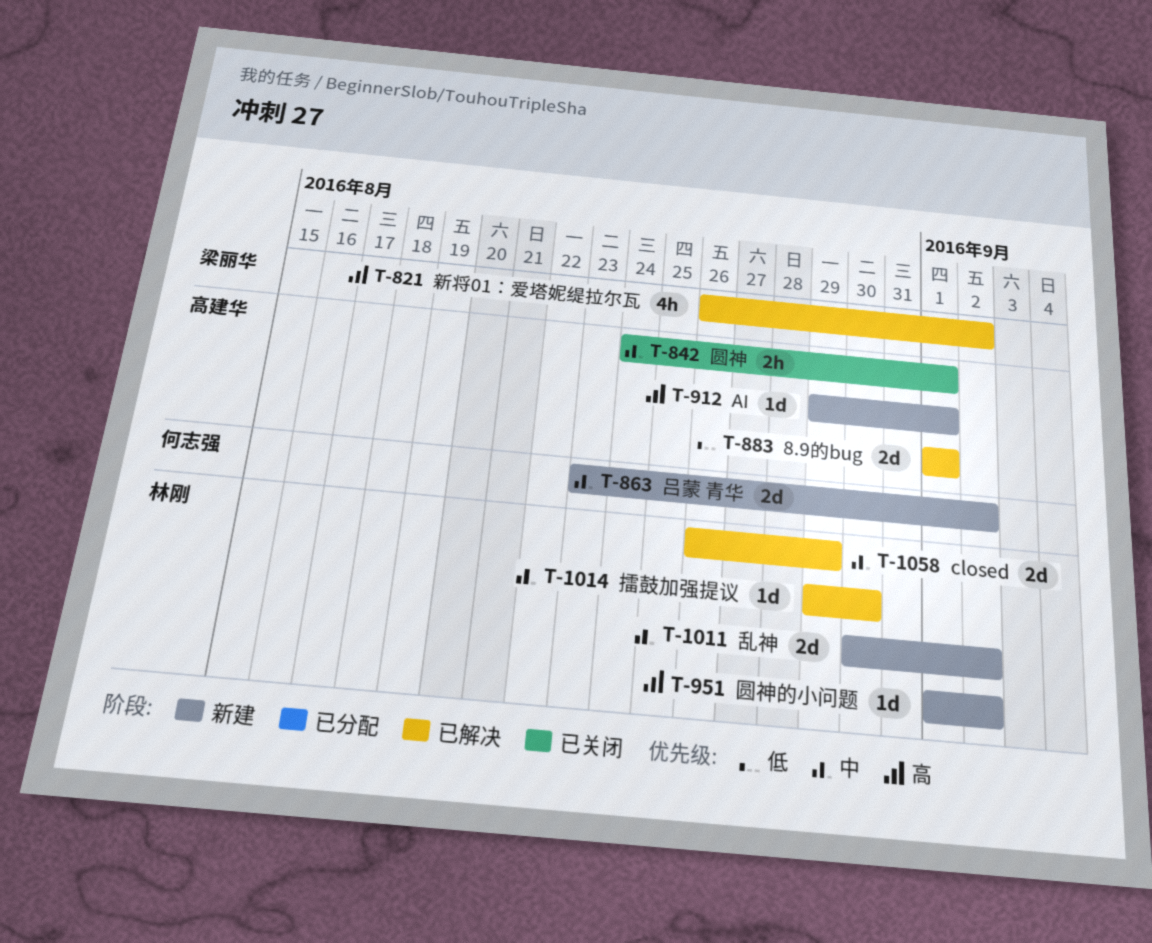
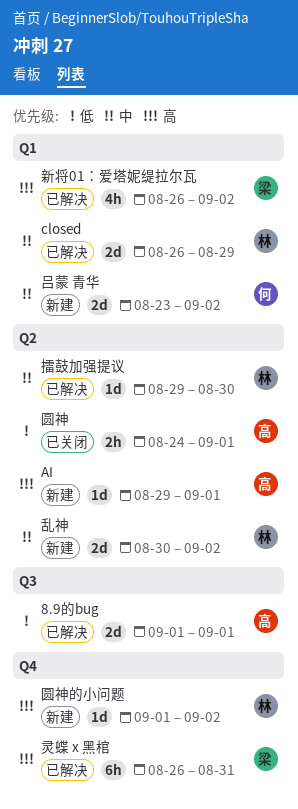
圆神, priority: 中 -> 低
灵蝶 x 黑棺: none -> present

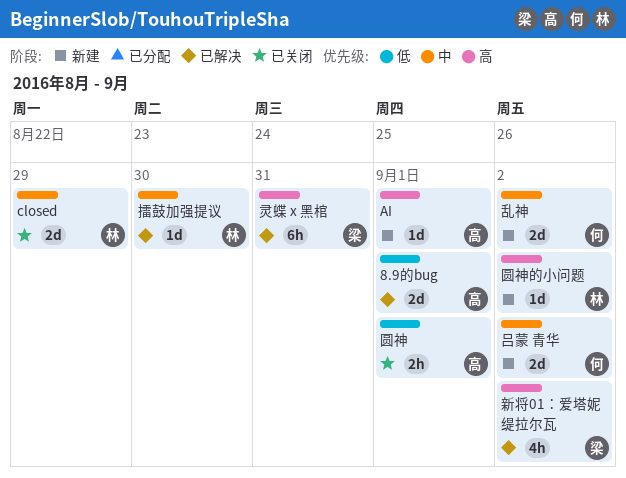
closed, status: 已解决 -> 已关闭
乱神, owner: 林 -> 何

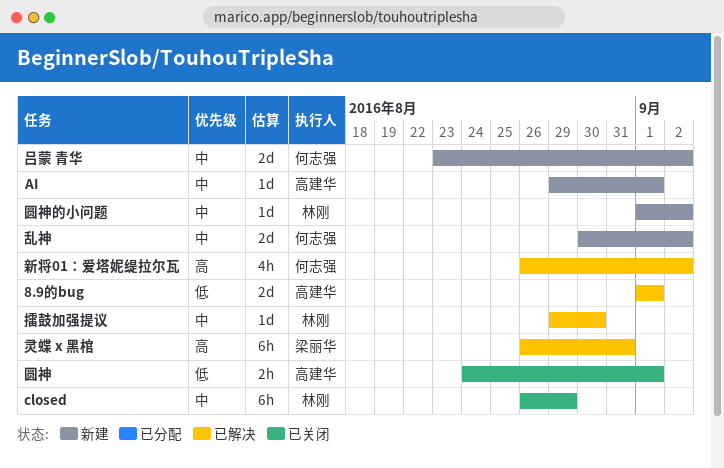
AI, priority: 高 -> 中
closed, estimate: 2d -> 6h
圆神的小问题, priority: 高 -> 中
新将01：爱塔妮缇拉尔瓦, owner: 梁丽华 -> 何志强

